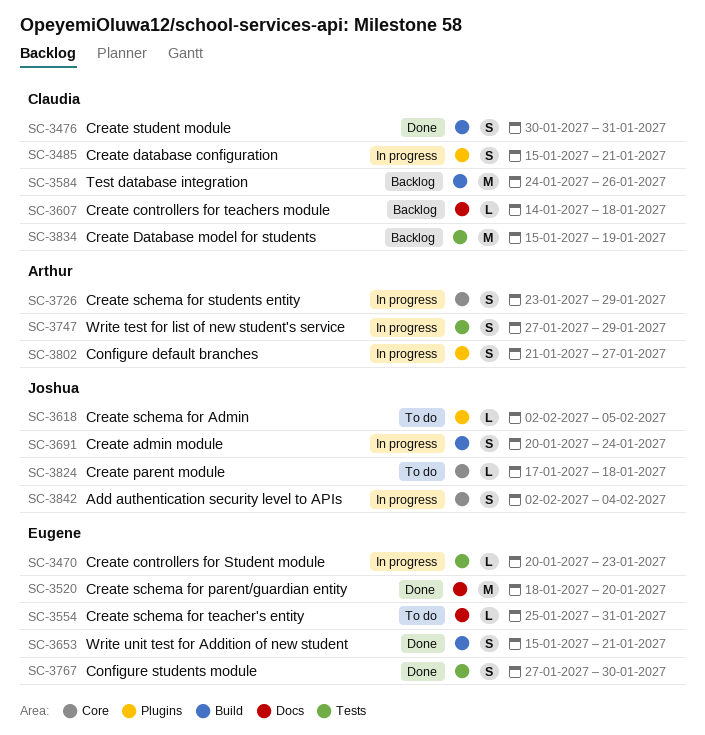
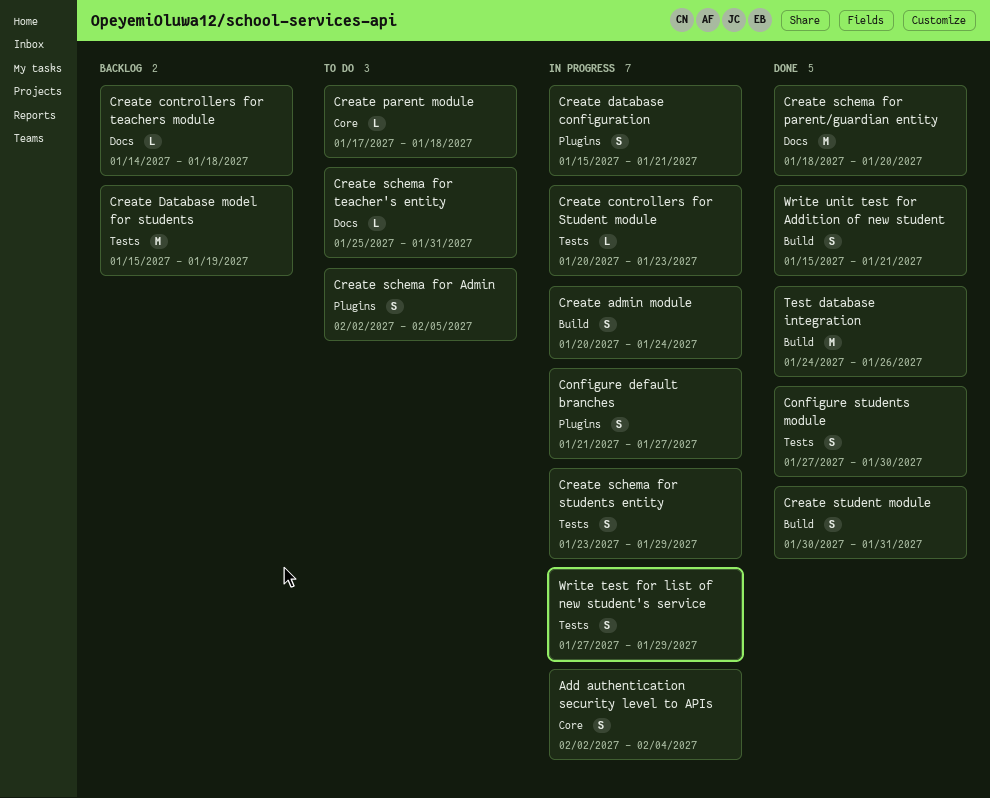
Create schema for Admin, estimate: L -> S
Create schema for students entity, label: Core -> Tests
Test database integration, status: Backlog -> Done

